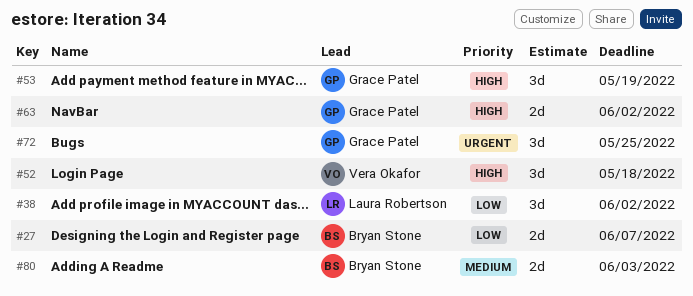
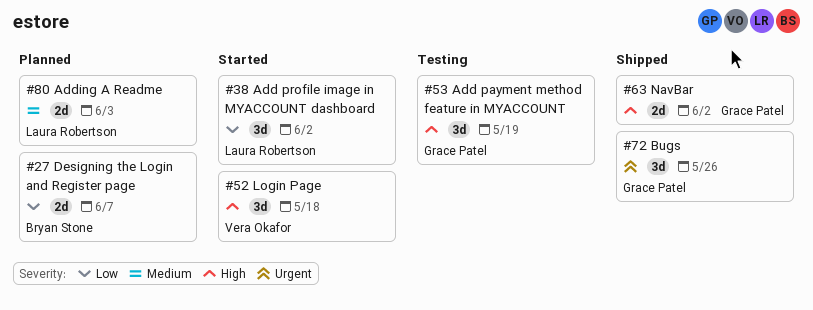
#72, due: May 25 -> May 26
#80, owner: Bryan Stone -> Laura Robertson

